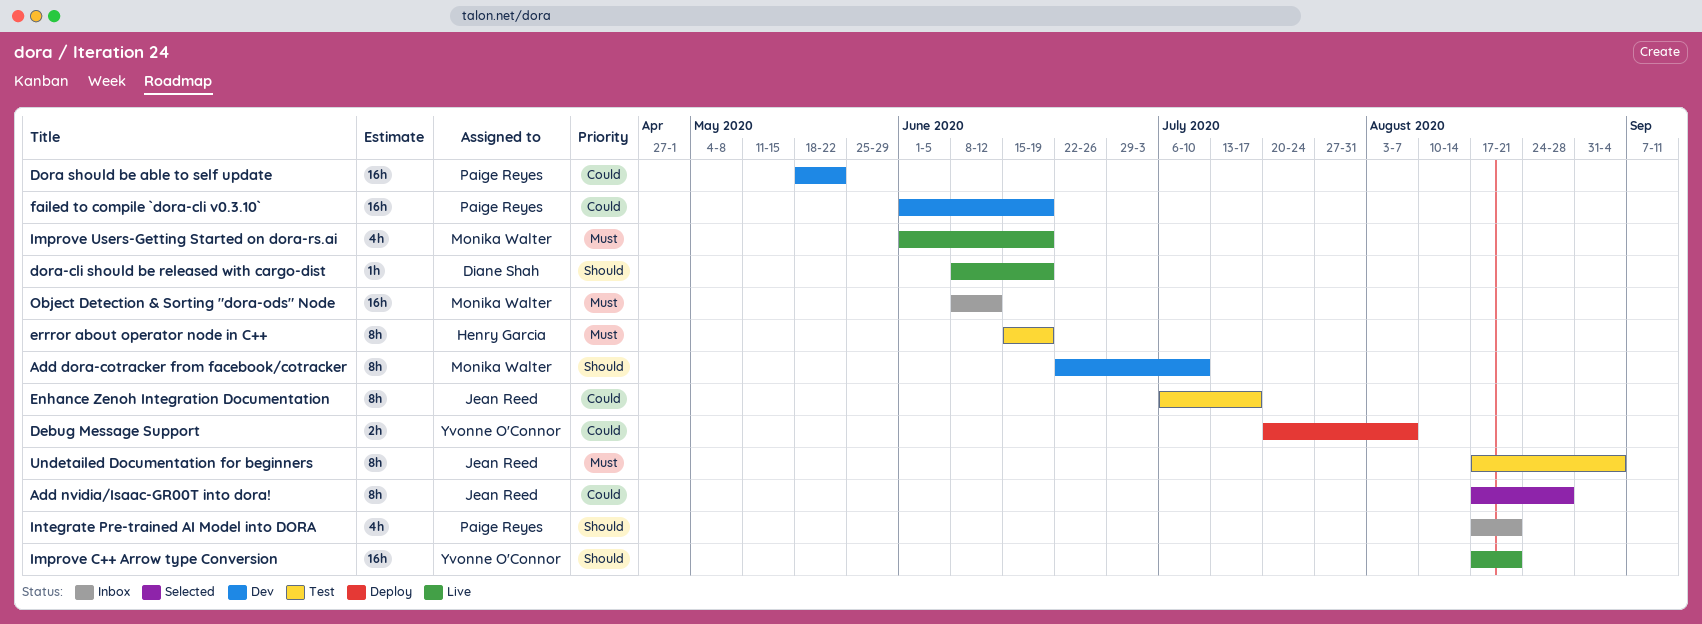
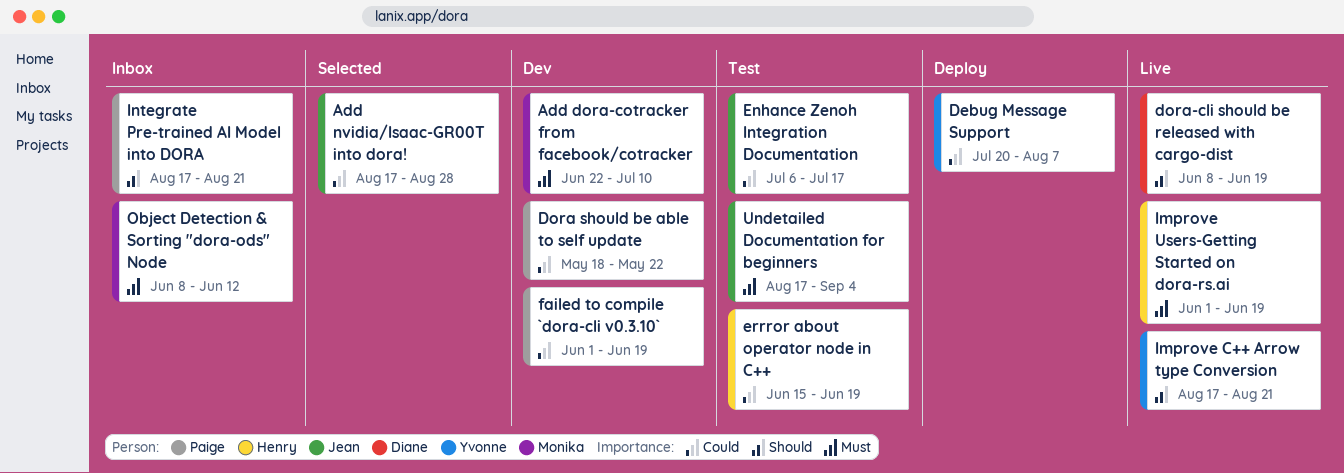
Add dora-cotracker from facebook/cotracker, priority: Should -> Must
errror about operator node in C++, priority: Must -> Could
Improve Users-Getting Started on dora-rs.ai, owner: Monika Walter -> Henry Garcia

